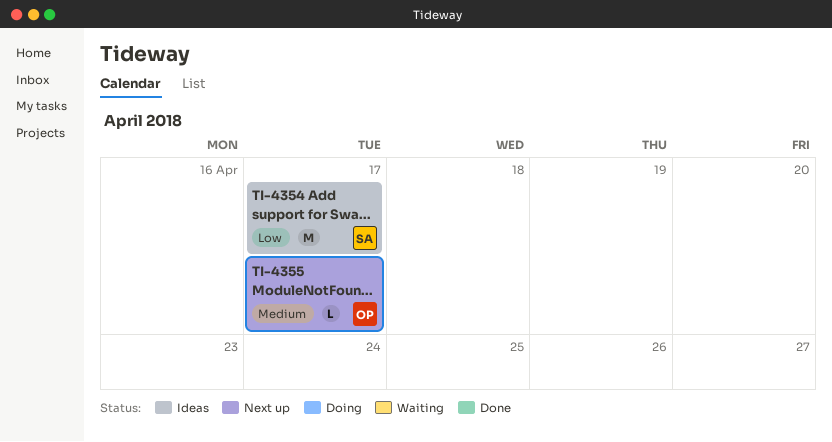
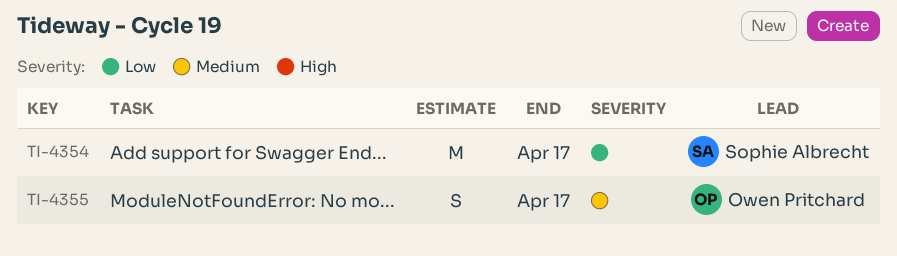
TI-4355, estimate: L -> S

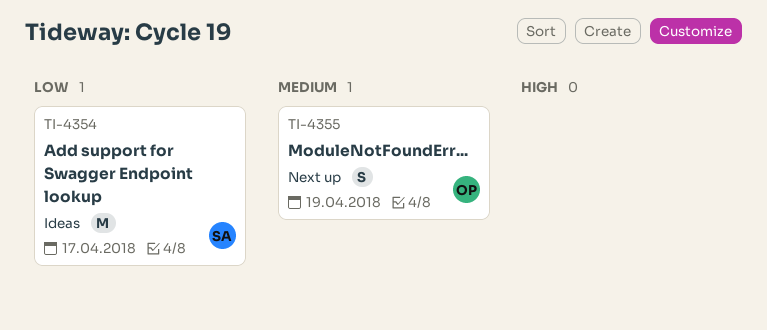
TI-4355, due: Apr 17 -> Apr 19

